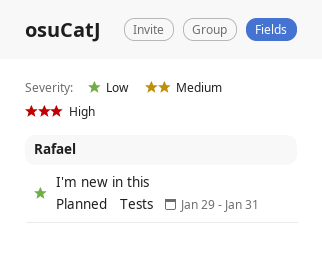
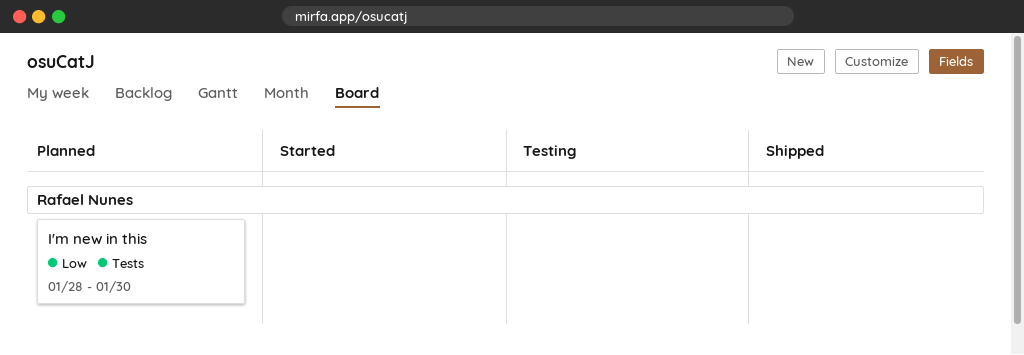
I'm new in this, start: Jan 29 -> Jan 28
I'm new in this, due: Jan 31 -> Jan 30

